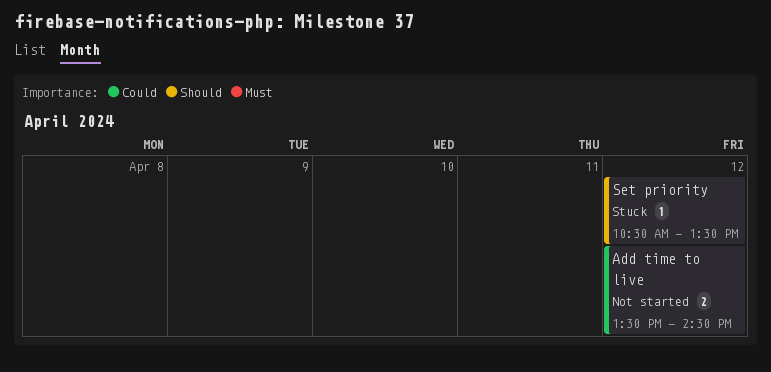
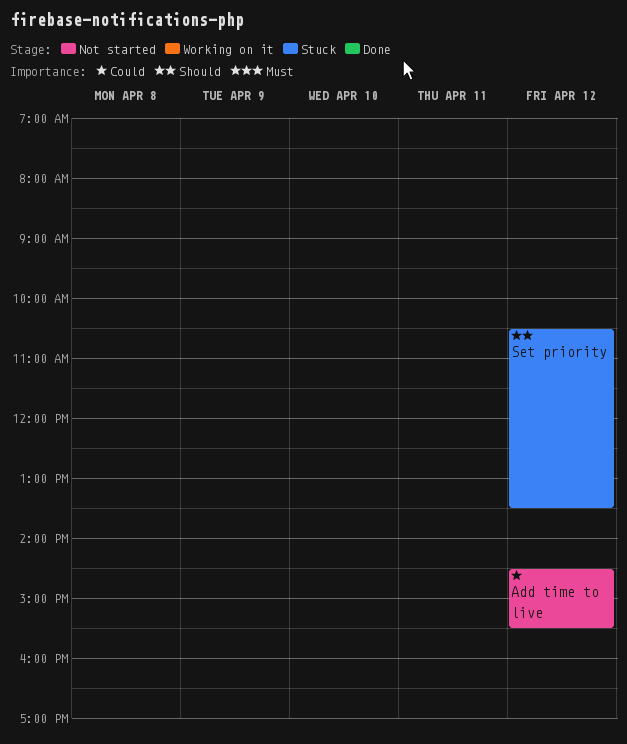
Add time to live, begins: 13:30 -> 14:30
Add time to live, ends: 14:30 -> 15:30

